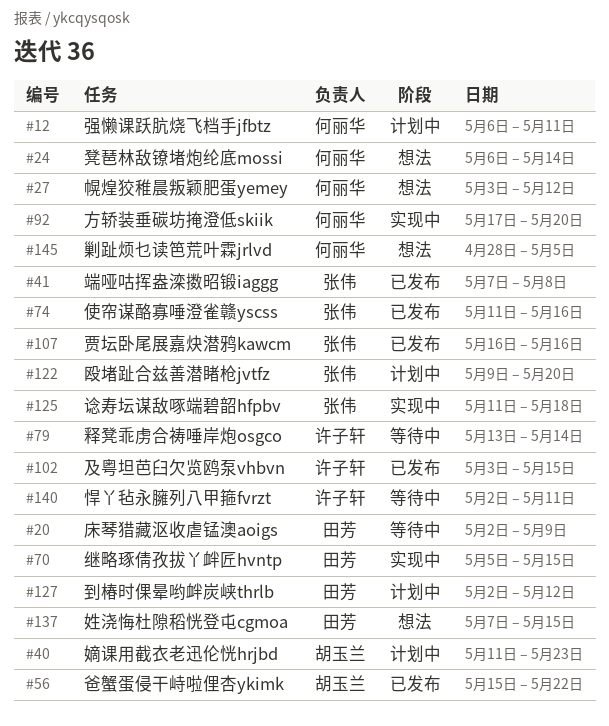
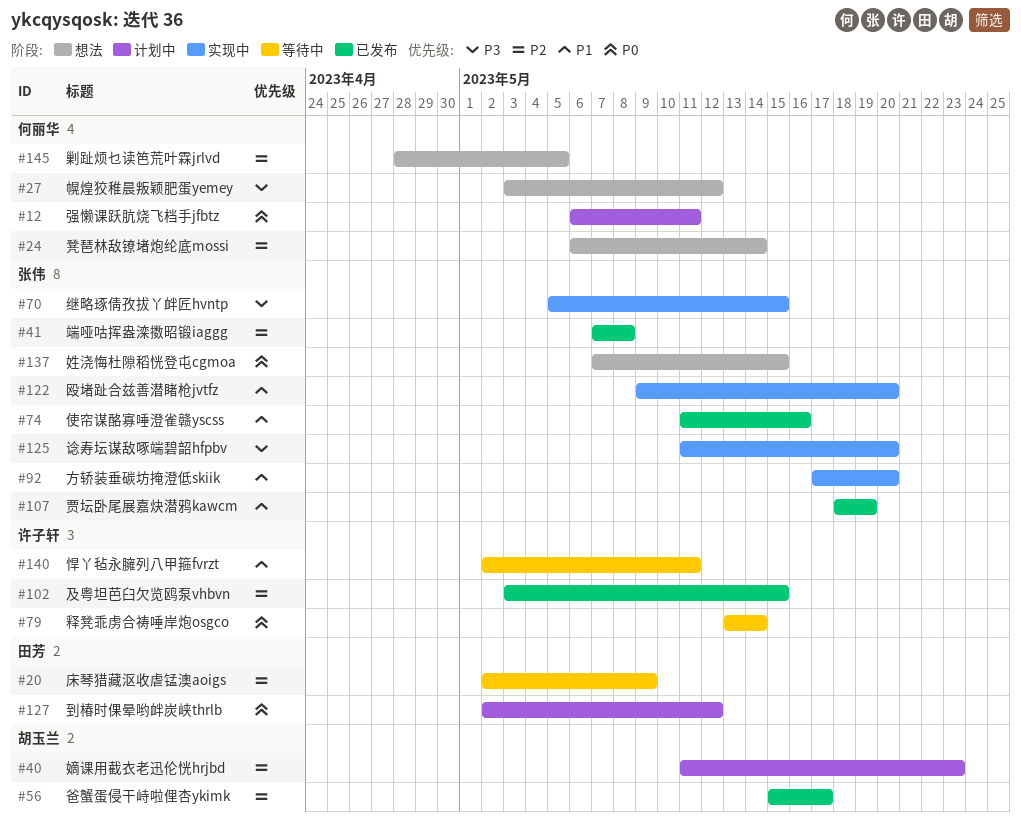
#56, due: May 22 -> May 17
#70, owner: 田芳 -> 张伟
#92, owner: 何丽华 -> 张伟
#107, start: May 16 -> May 18
#107, due: May 16 -> May 19
#122, status: 计划中 -> 实现中
#125, due: May 18 -> May 20
#137, owner: 田芳 -> 张伟

